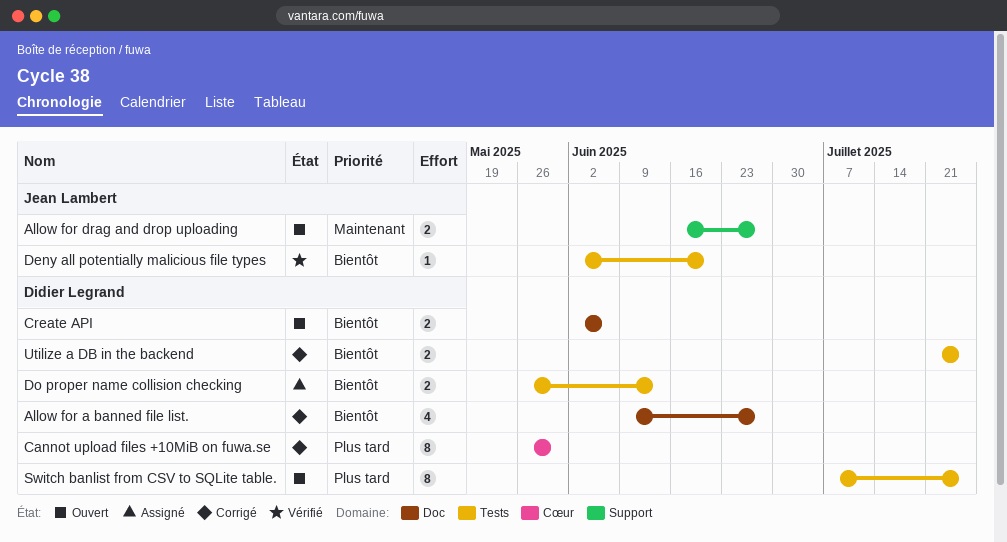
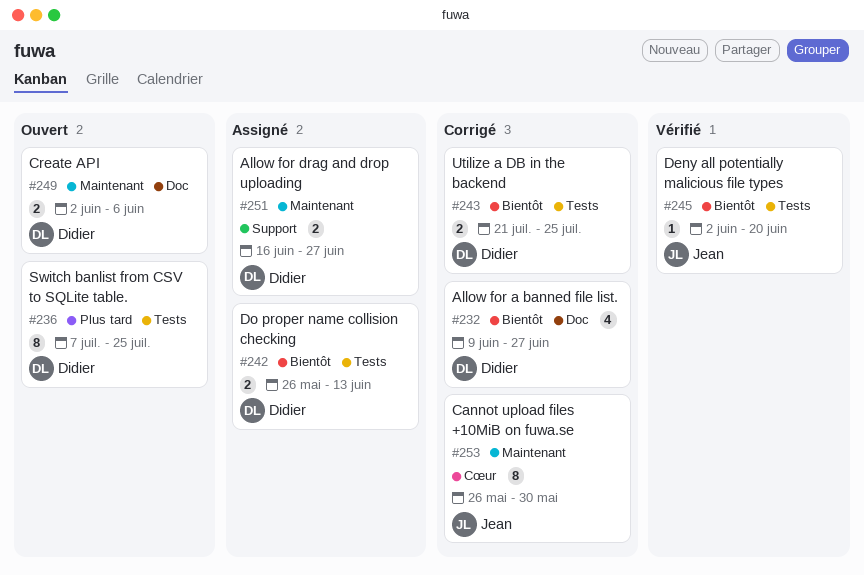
Allow for drag and drop uploading, status: Ouvert -> Assigné
Allow for drag and drop uploading, owner: Jean Lambert -> Didier Legrand
Cannot upload files +10MiB on fuwa.se, owner: Didier Legrand -> Jean Lambert
Cannot upload files +10MiB on fuwa.se, priority: Plus tard -> Maintenant
Create API, priority: Bientôt -> Maintenant

